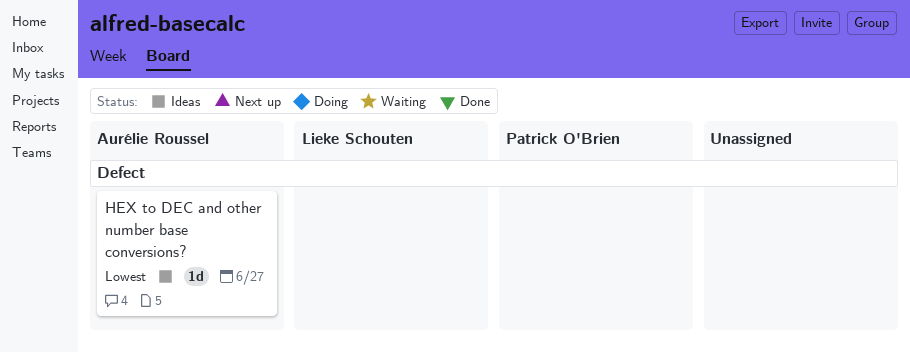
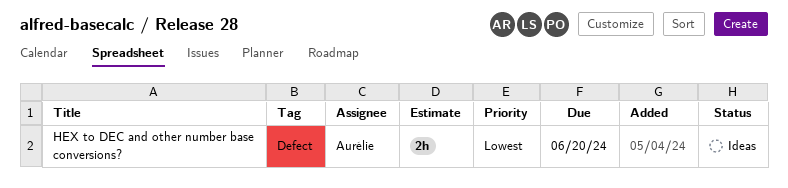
HEX to DEC and other number base conversions?, estimate: 1d -> 2h
HEX to DEC and other number base conversions?, due: Jun 27 -> Jun 20

